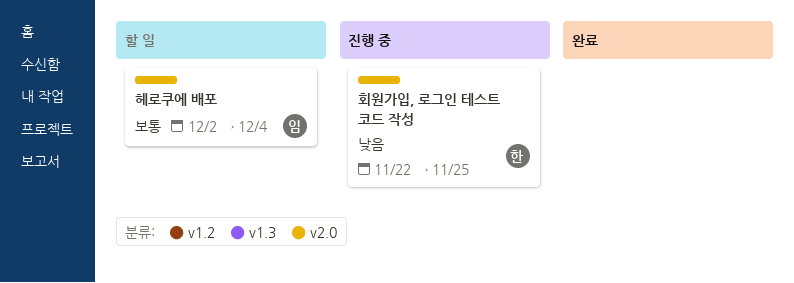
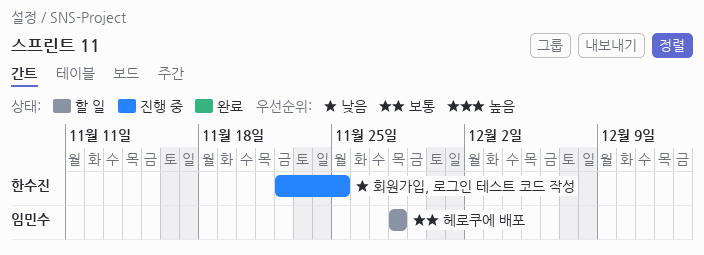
헤로쿠에 배포, start: Dec 2 -> Nov 28
헤로쿠에 배포, due: Dec 4 -> Nov 28

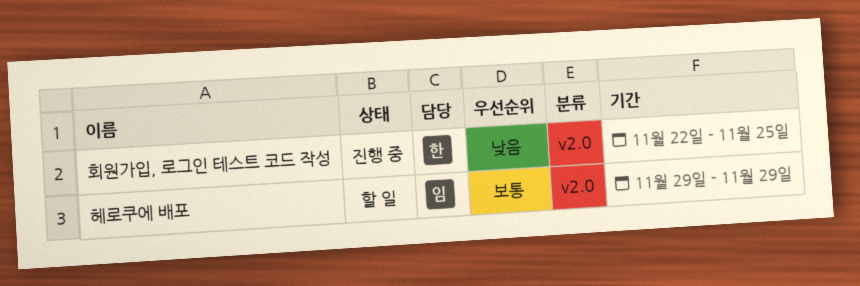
헤로쿠에 배포, start: Nov 28 -> Nov 29
헤로쿠에 배포, due: Nov 28 -> Nov 29

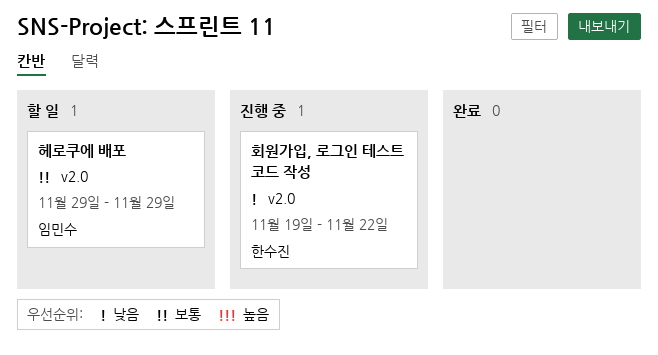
회원가입, 로그인 테스트 코드 작성, start: Nov 22 -> Nov 19
회원가입, 로그인 테스트 코드 작성, due: Nov 25 -> Nov 22

